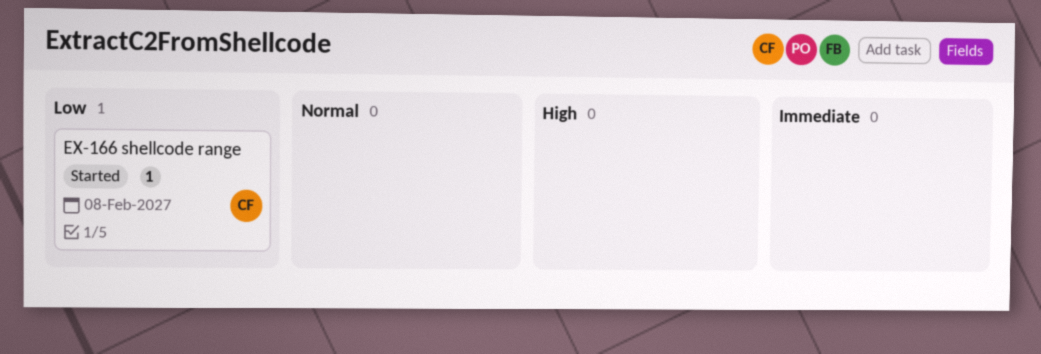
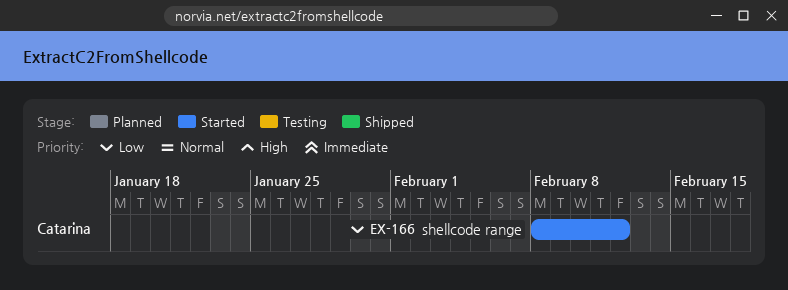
EX-166, due: Feb 8 -> Feb 12

